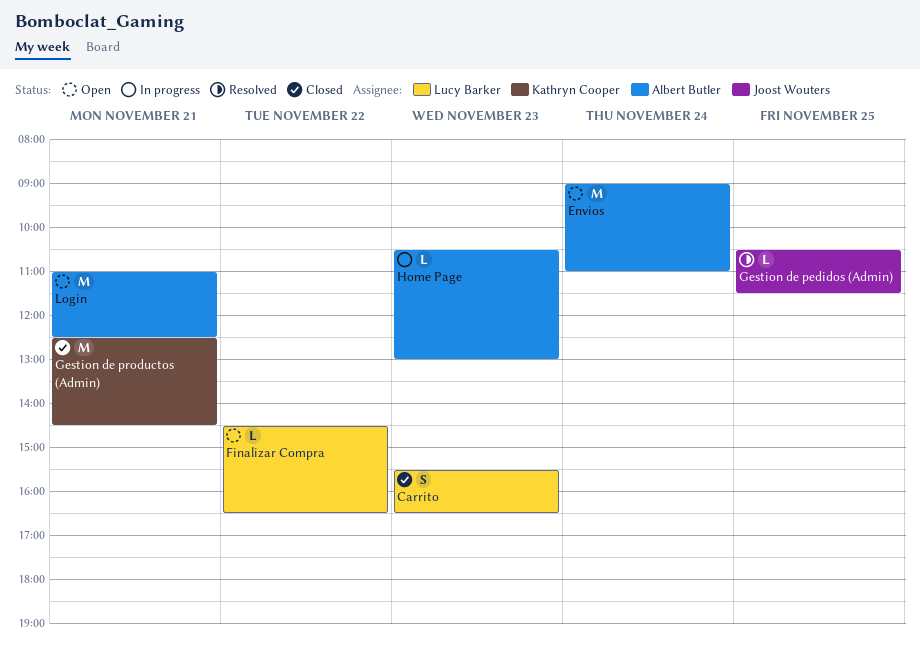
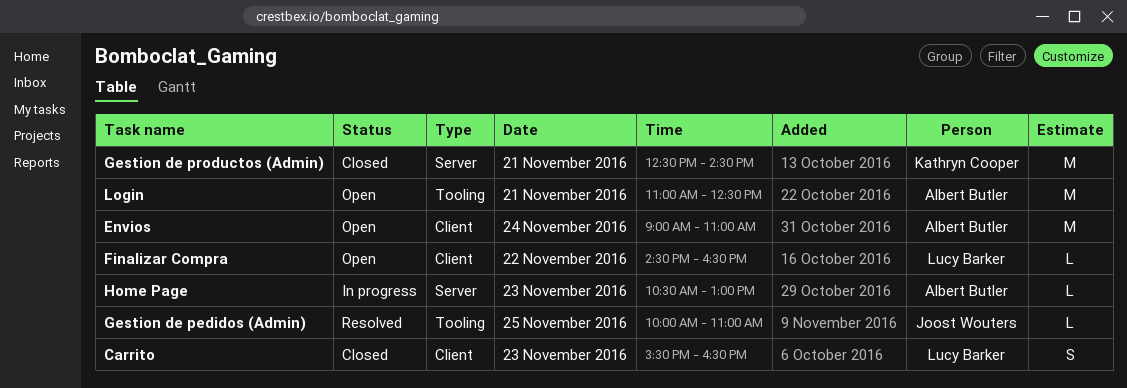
Gestion de pedidos (Admin), begins: 10:30 -> 10:00
Gestion de pedidos (Admin), ends: 11:30 -> 11:00

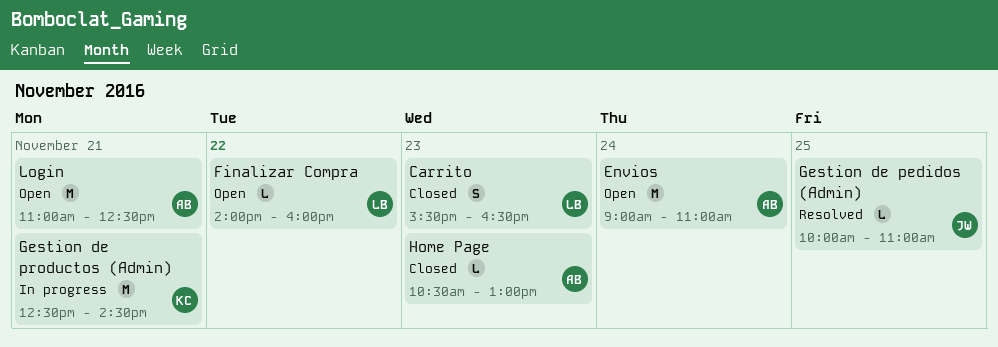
Finalizar Compra, begins: 14:30 -> 14:00
Finalizar Compra, ends: 16:30 -> 16:00
Gestion de productos (Admin), status: Closed -> In progress
Home Page, status: In progress -> Closed

